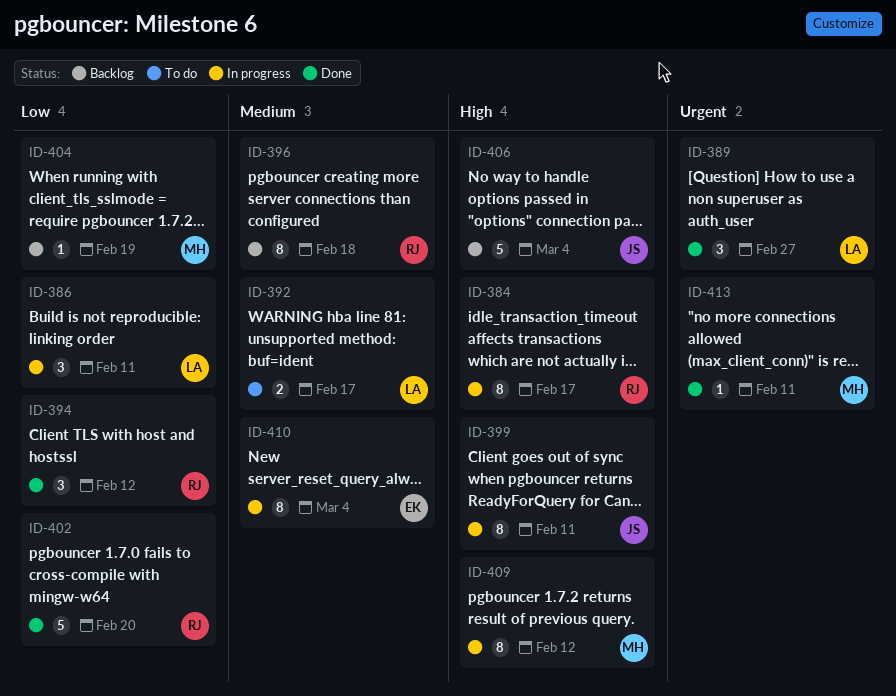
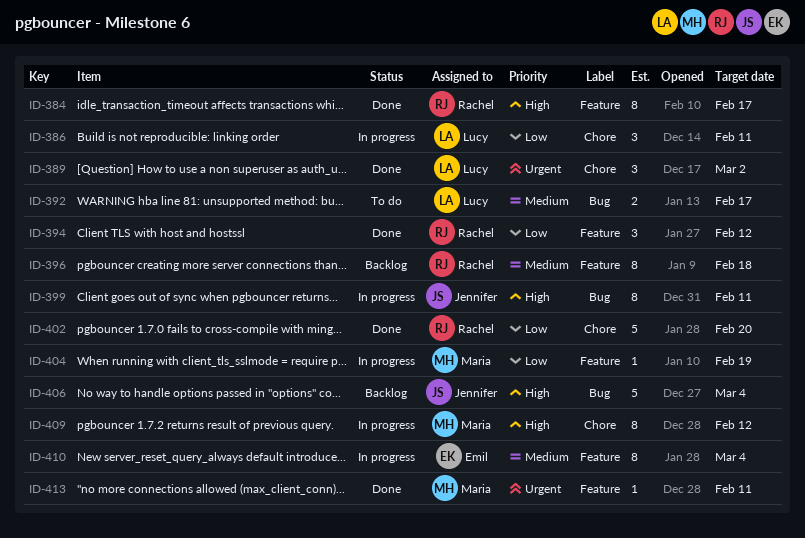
ID-384, status: In progress -> Done
ID-389, due: Feb 27 -> Mar 2
ID-404, status: Backlog -> In progress

